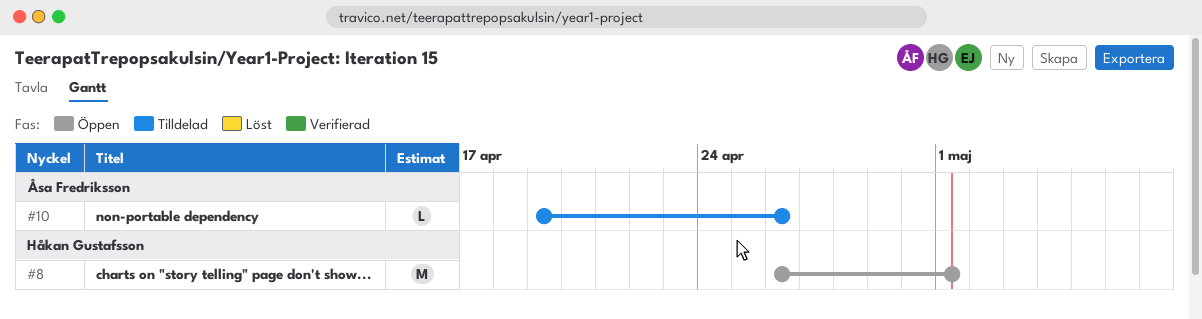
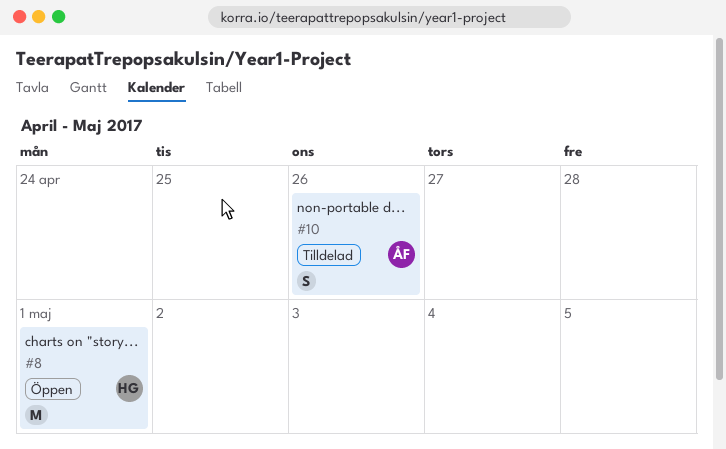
#10, estimate: L -> S

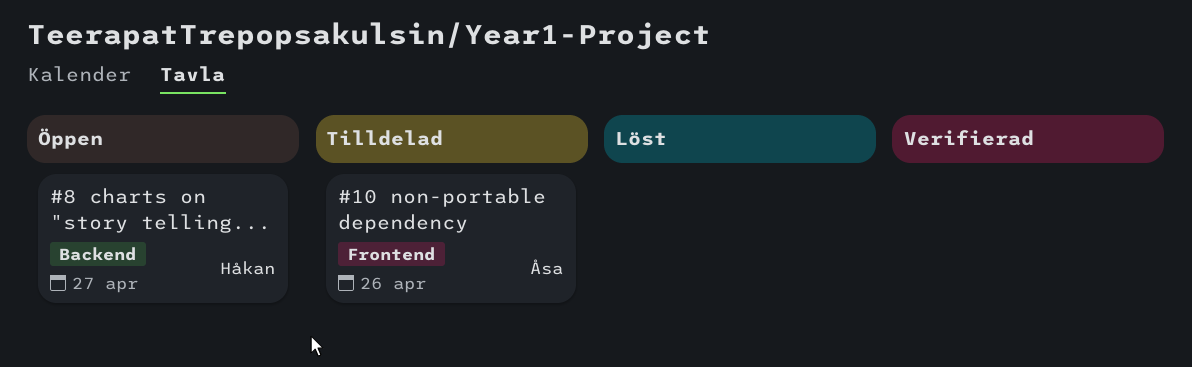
#8, due: May 1 -> Apr 27

